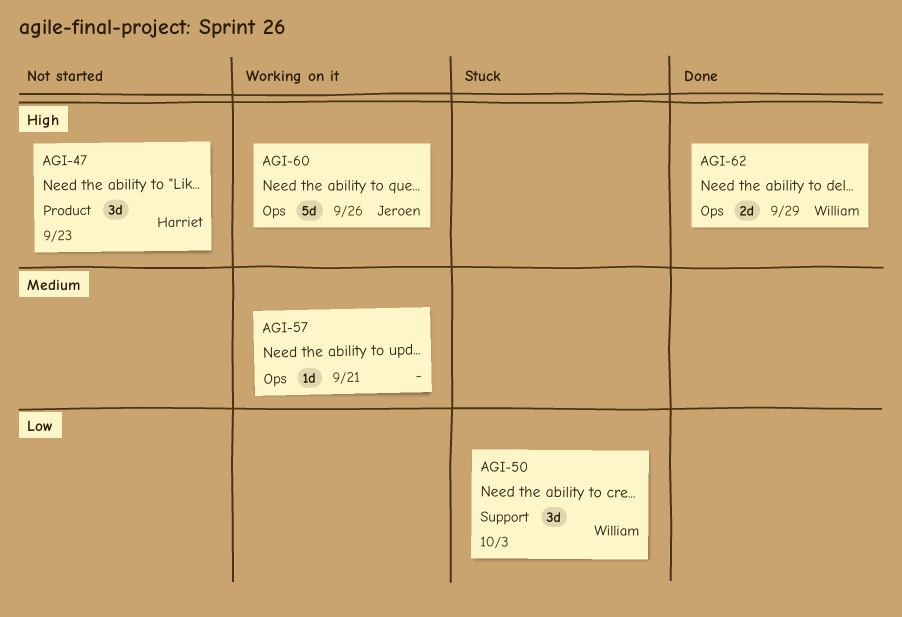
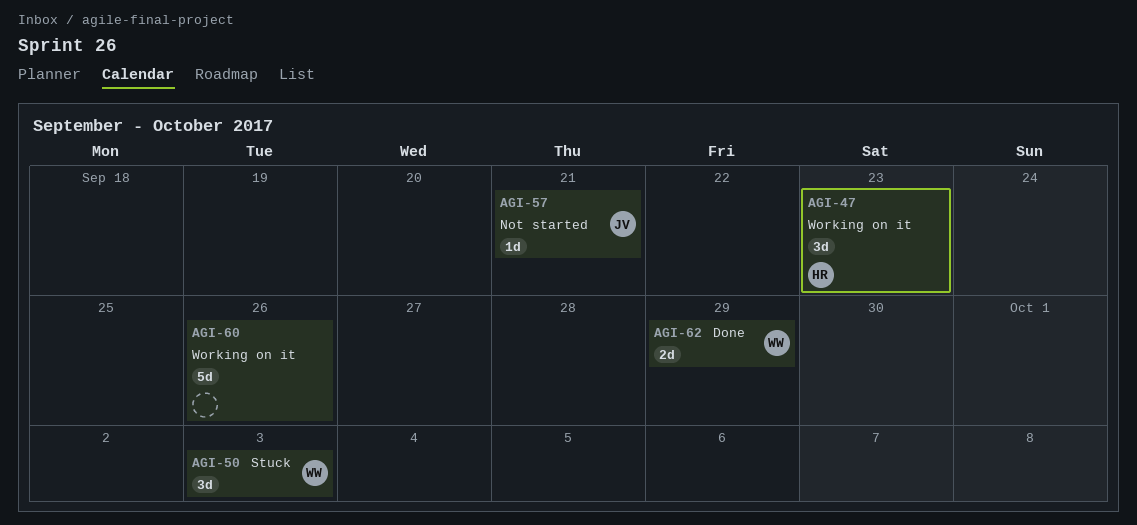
AGI-47, status: Not started -> Working on it
AGI-57, status: Working on it -> Not started
AGI-57, owner: none -> Jeroen
AGI-60, owner: Jeroen -> none

